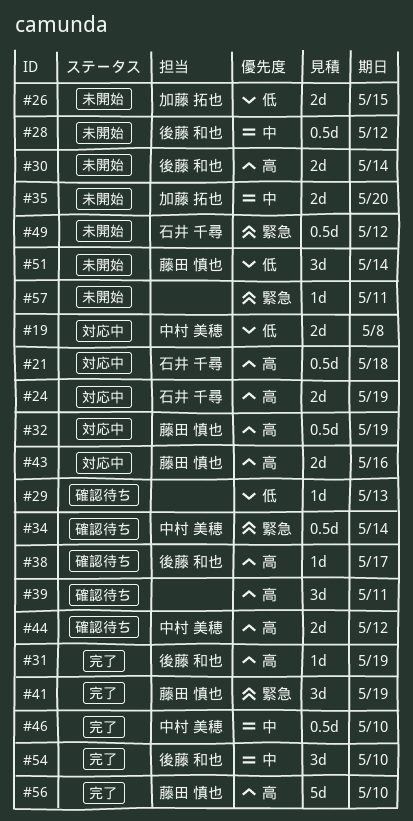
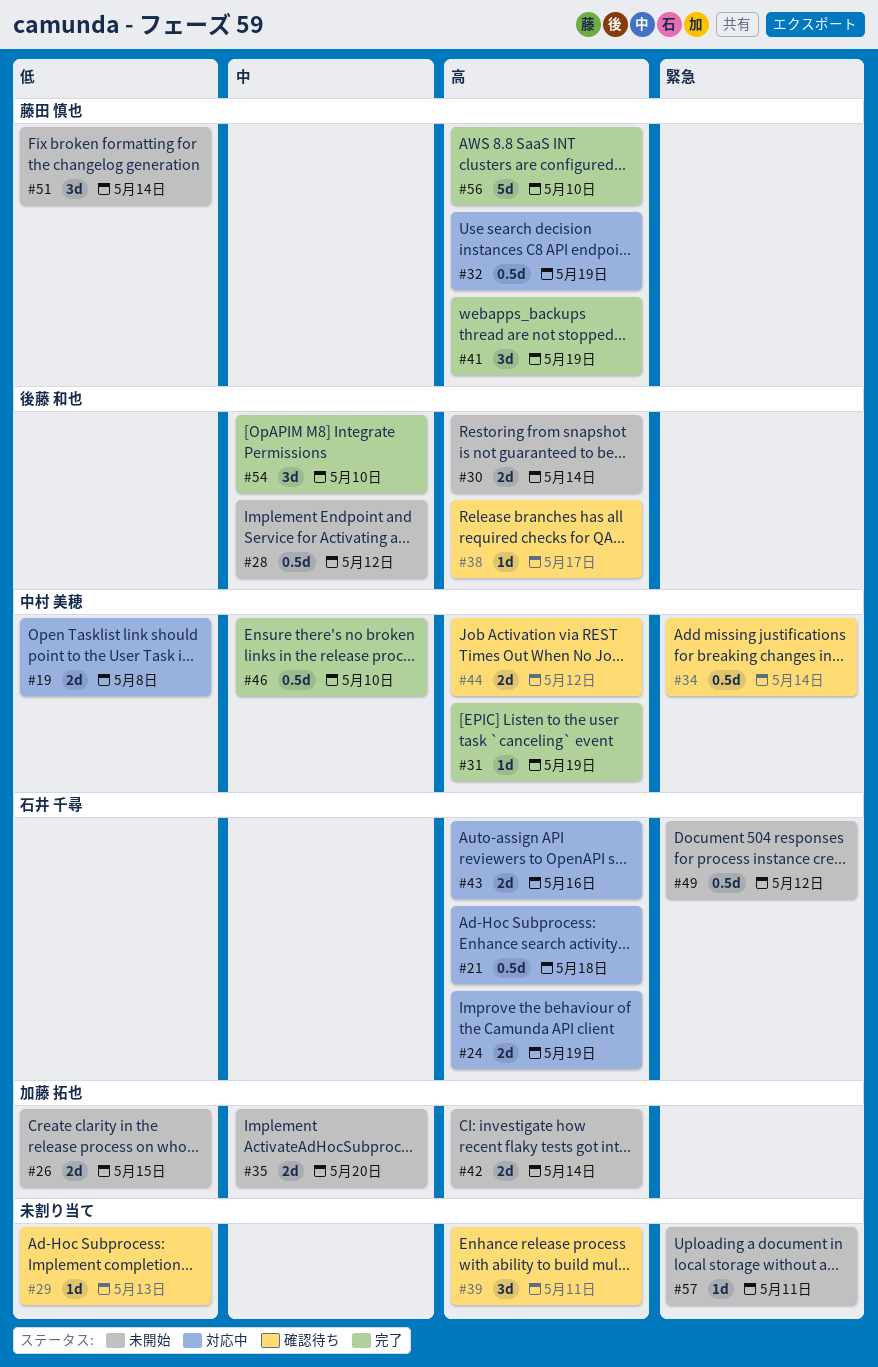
#31, owner: 後藤 和也 -> 中村 美穂
#41, priority: 緊急 -> 高
#42: none -> present
#43, owner: 藤田 慎也 -> 石井 千尋

